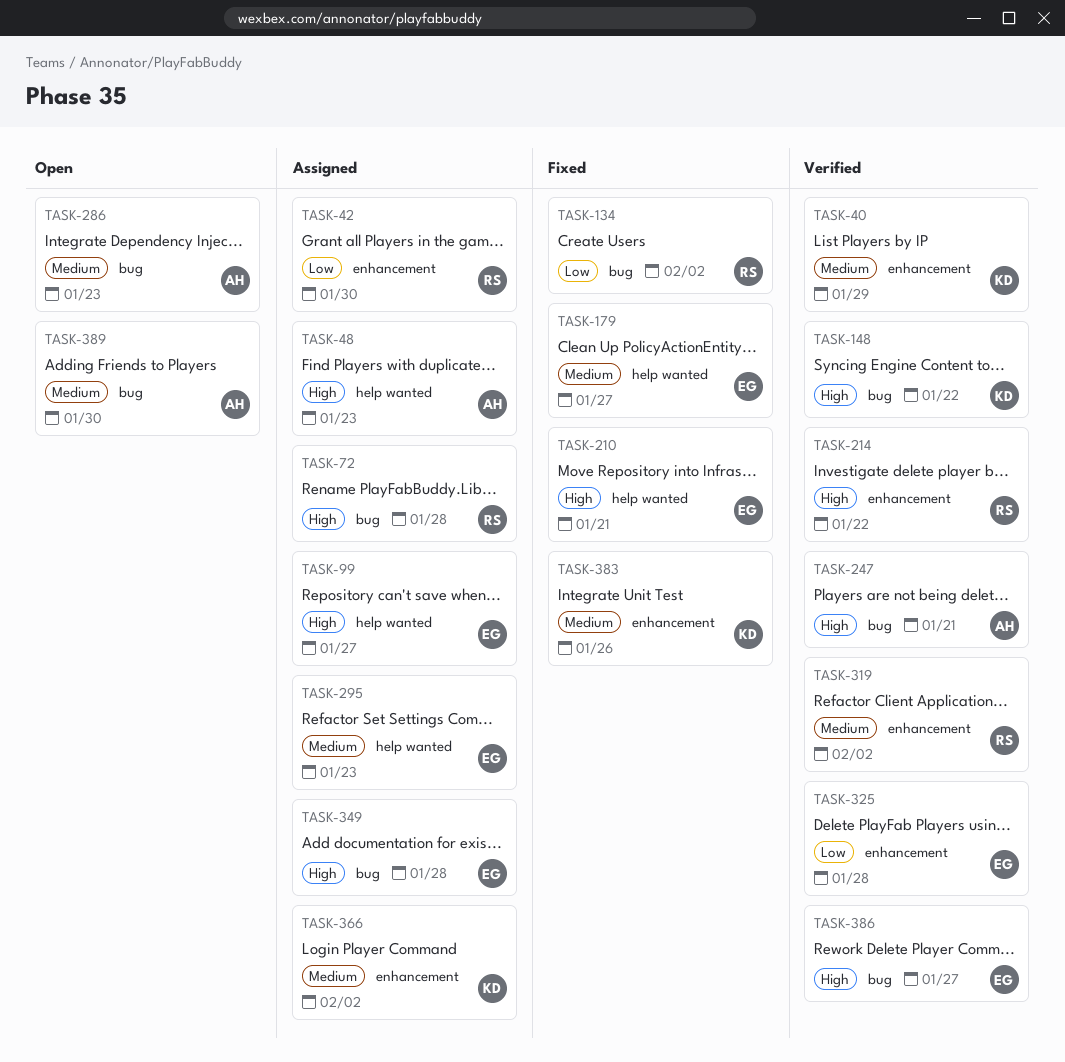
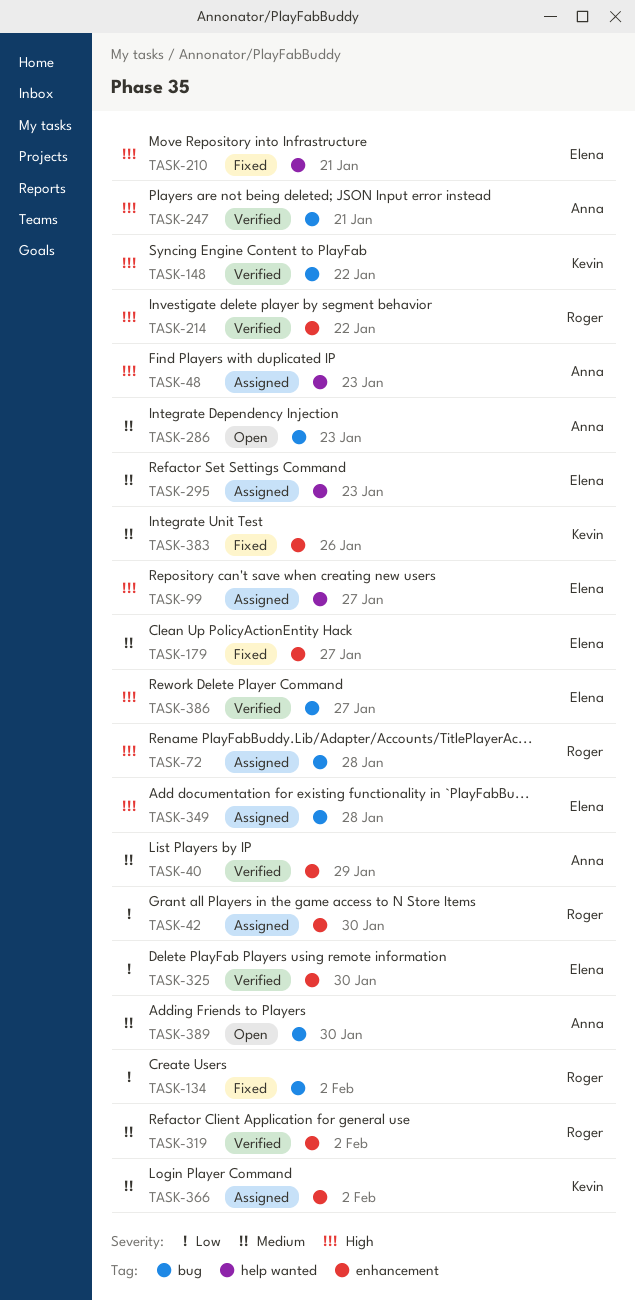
TASK-40, owner: Kevin -> Anna
TASK-179, label: help wanted -> enhancement
TASK-325, due: Jan 28 -> Jan 30

